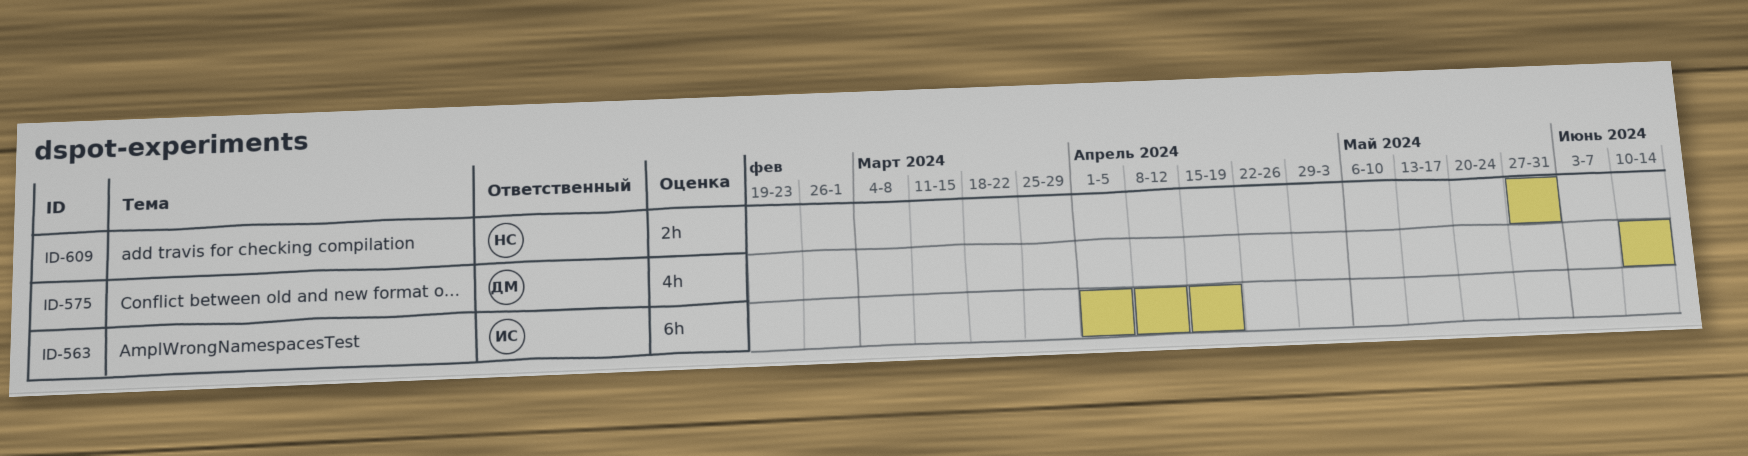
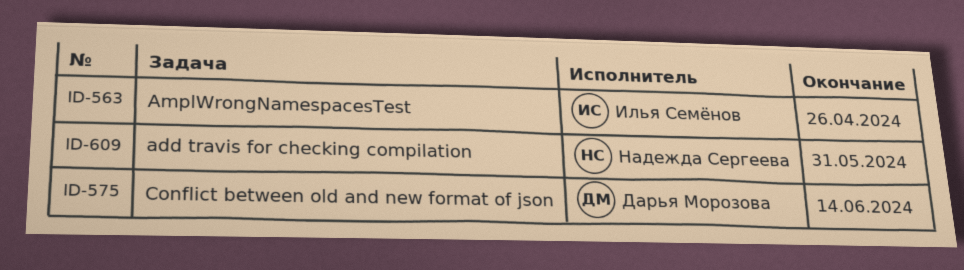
ID-563, due: Apr 19 -> Apr 26

